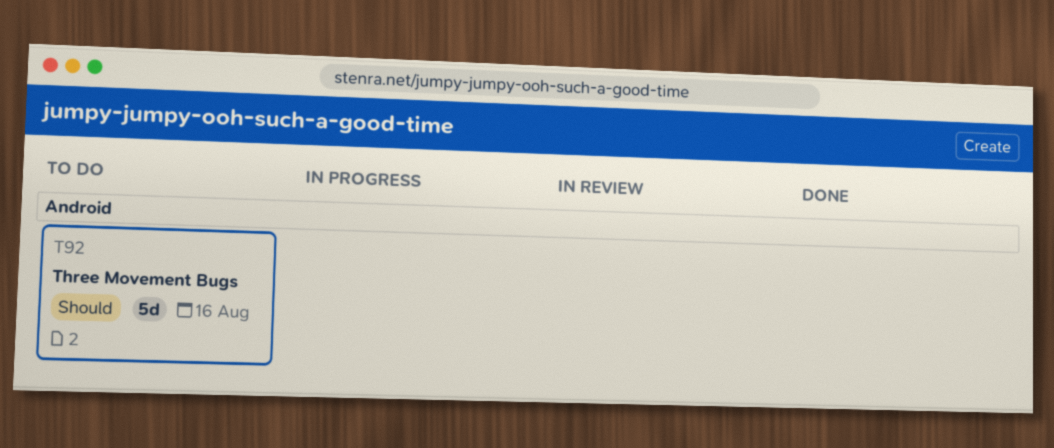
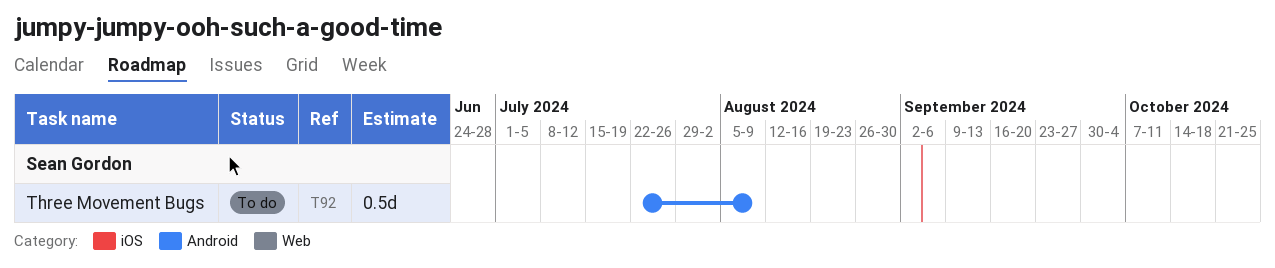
T92, estimate: 5d -> 0.5d
T92, due: Aug 16 -> Aug 9

